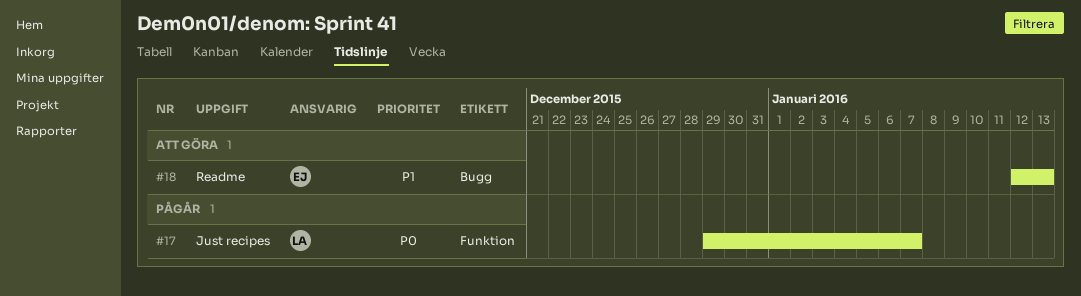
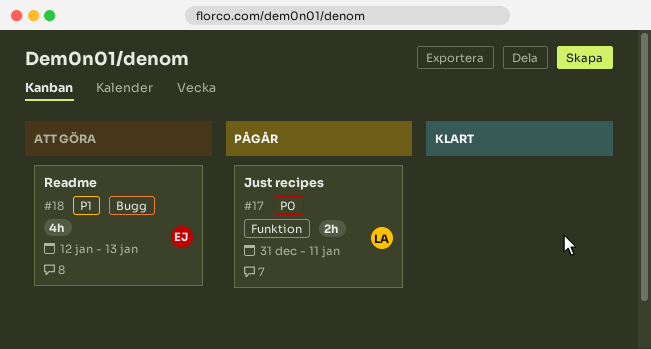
#17, start: Dec 29 -> Dec 31
#17, due: Jan 7 -> Jan 11

